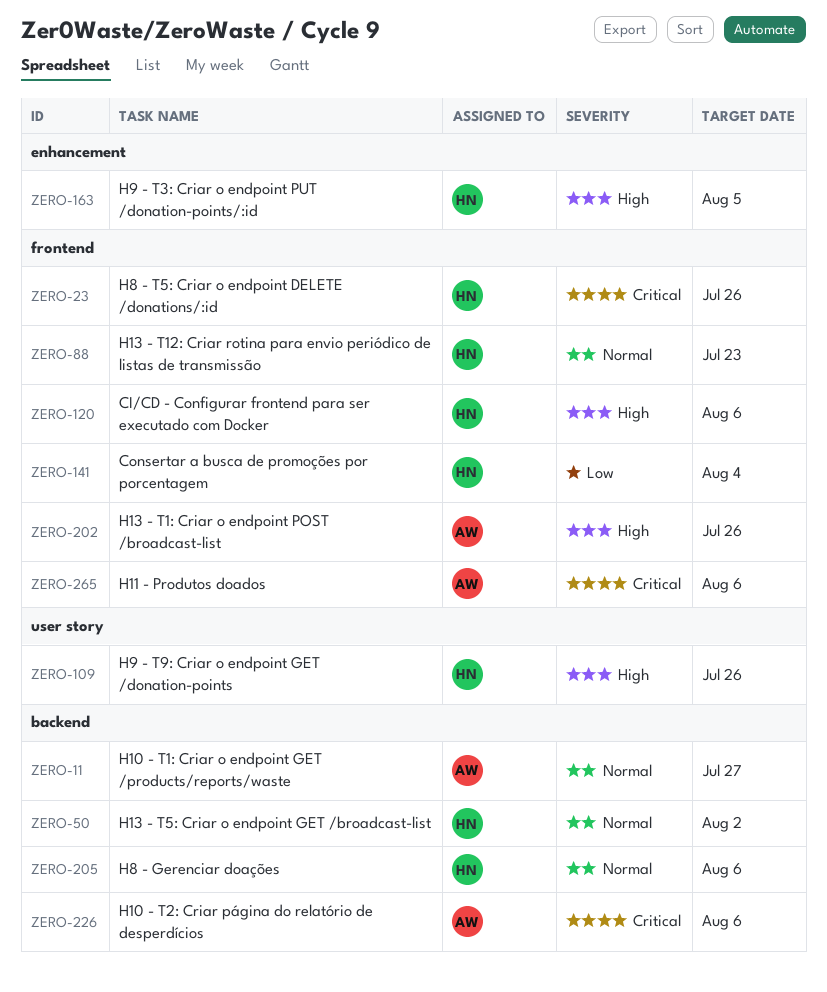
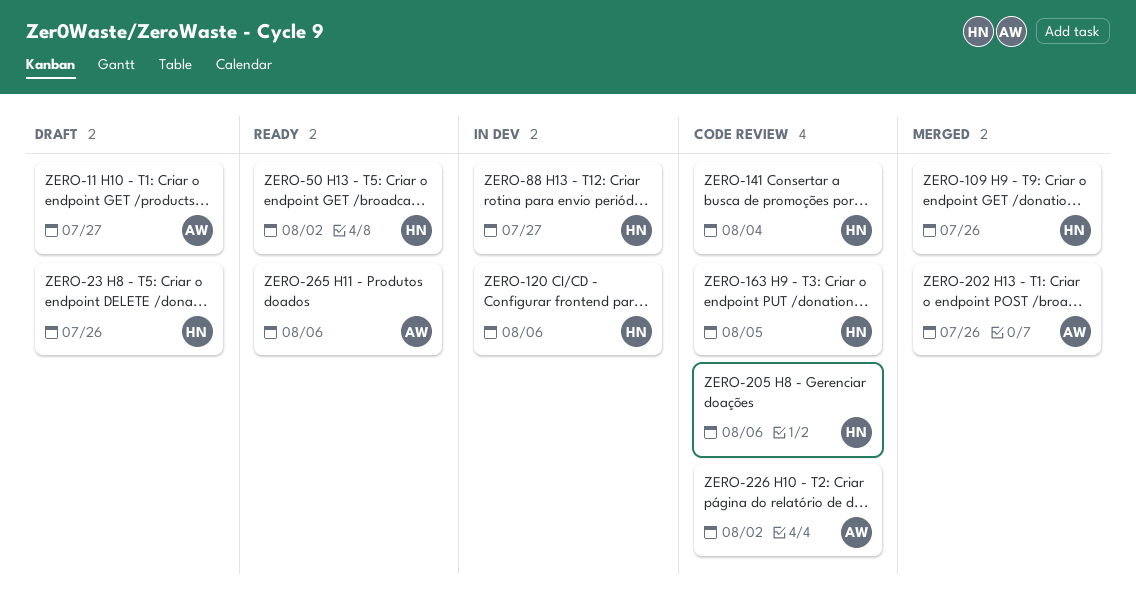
ZERO-88, due: Jul 23 -> Jul 27
ZERO-226, due: Aug 6 -> Aug 2

